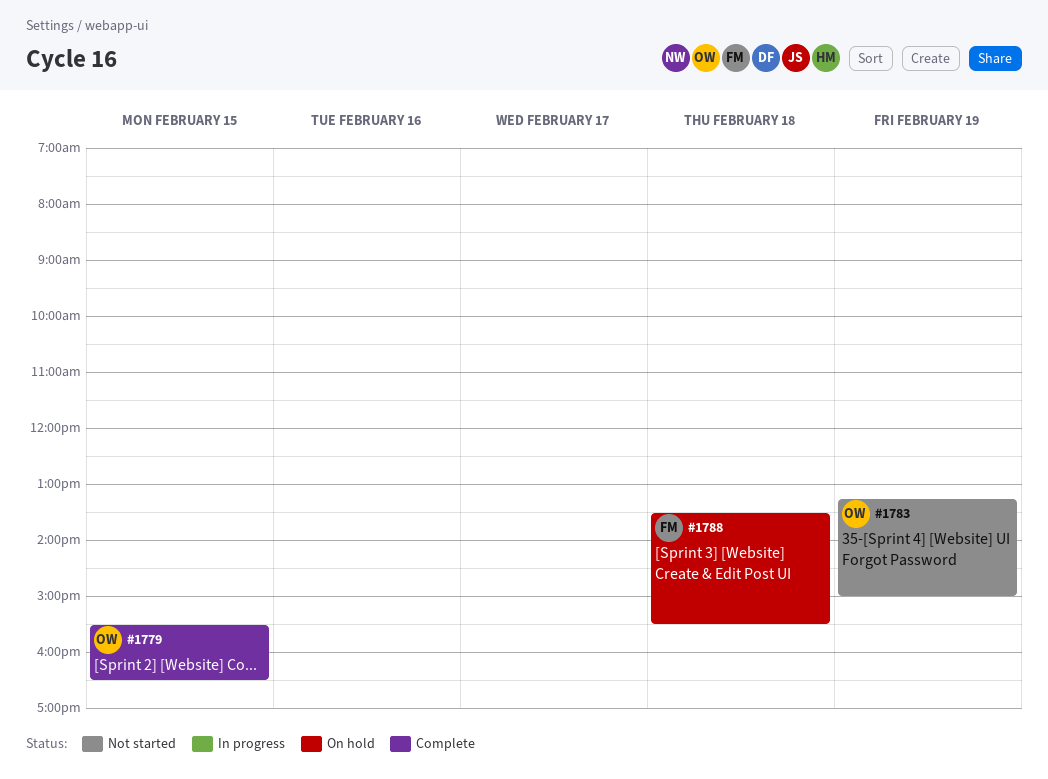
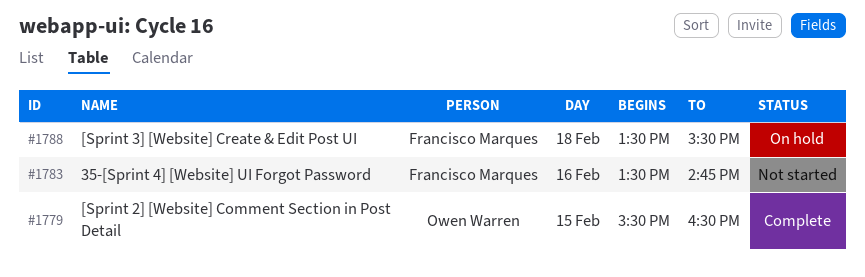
#1783, owner: Owen Warren -> Francisco Marques
#1783, day: Feb 19 -> Feb 16
#1783, begins: 13:15 -> 13:30
#1783, ends: 15:00 -> 14:45

